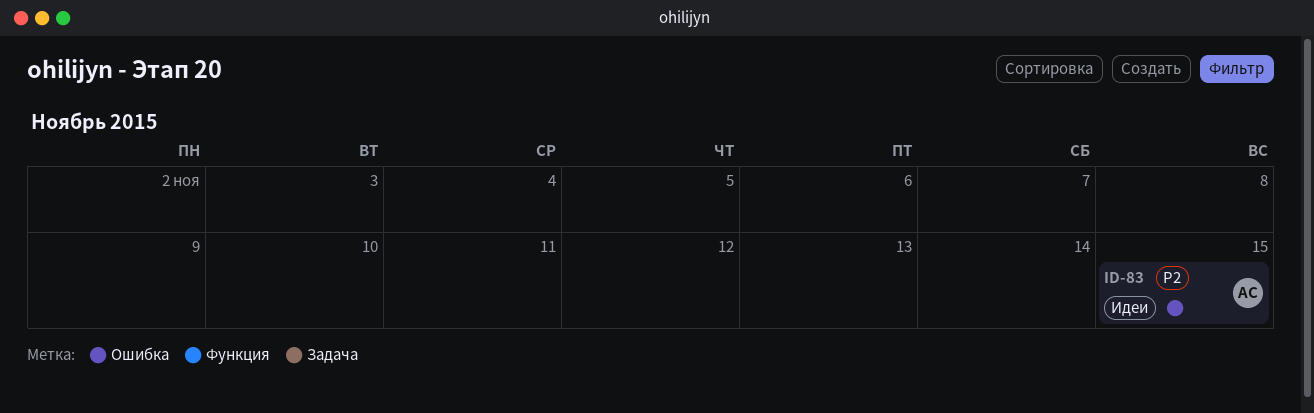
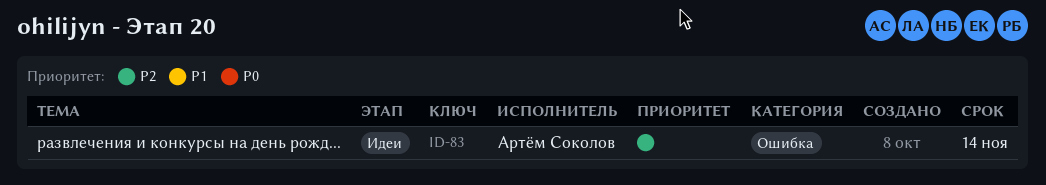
ID-83, due: Nov 15 -> Nov 14

